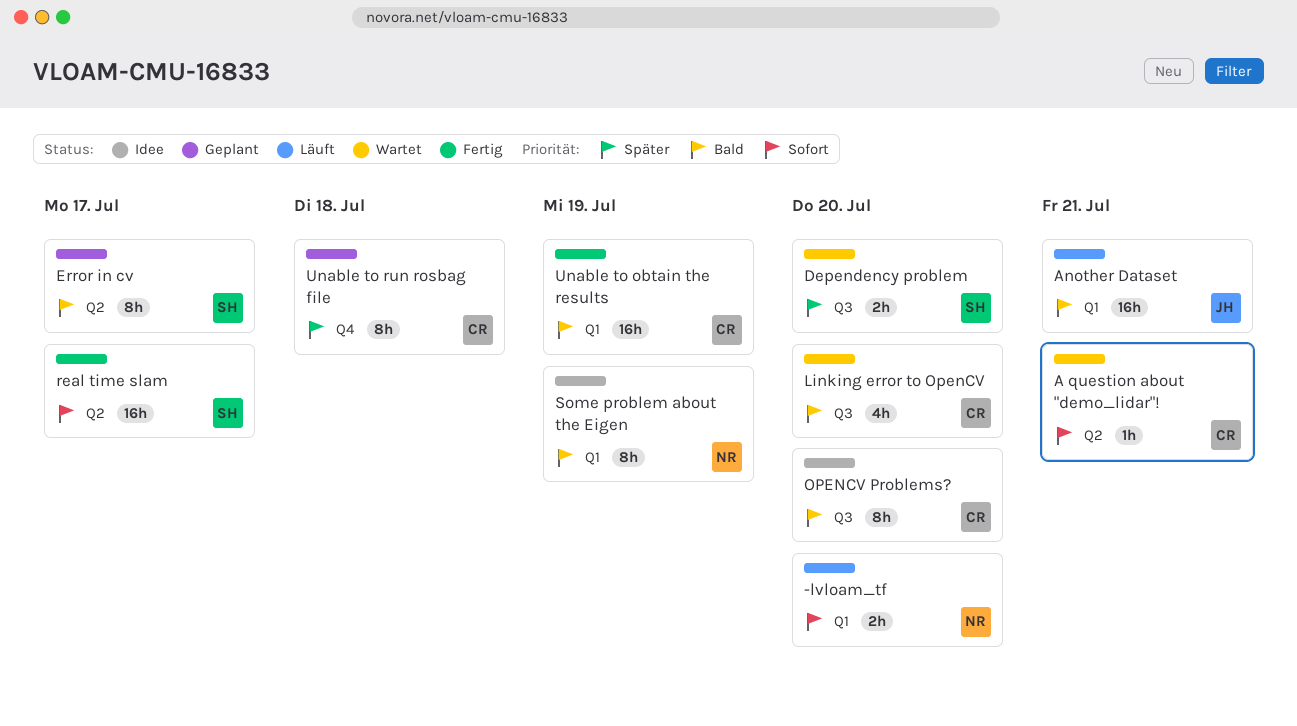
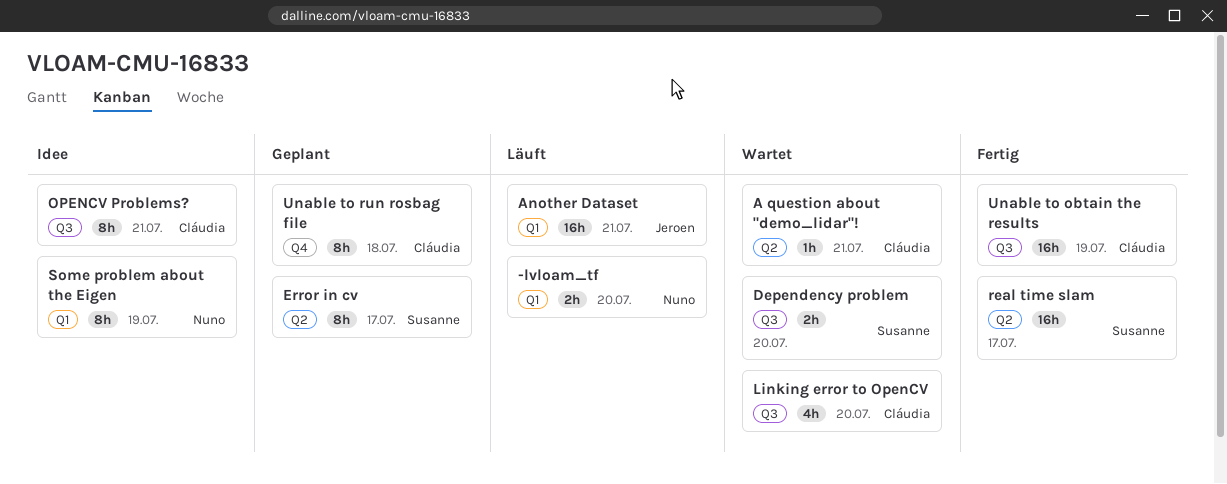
OPENCV Problems?, due: Jul 20 -> Jul 21
Unable to obtain the results, label: Q1 -> Q3

